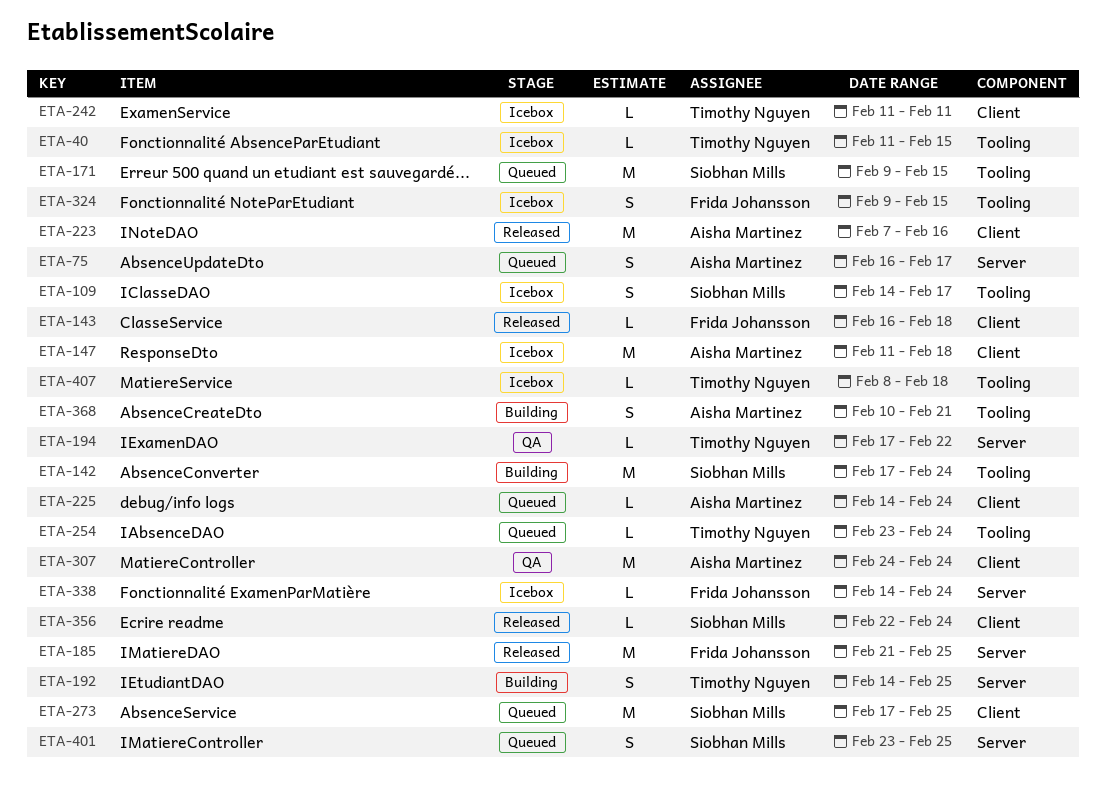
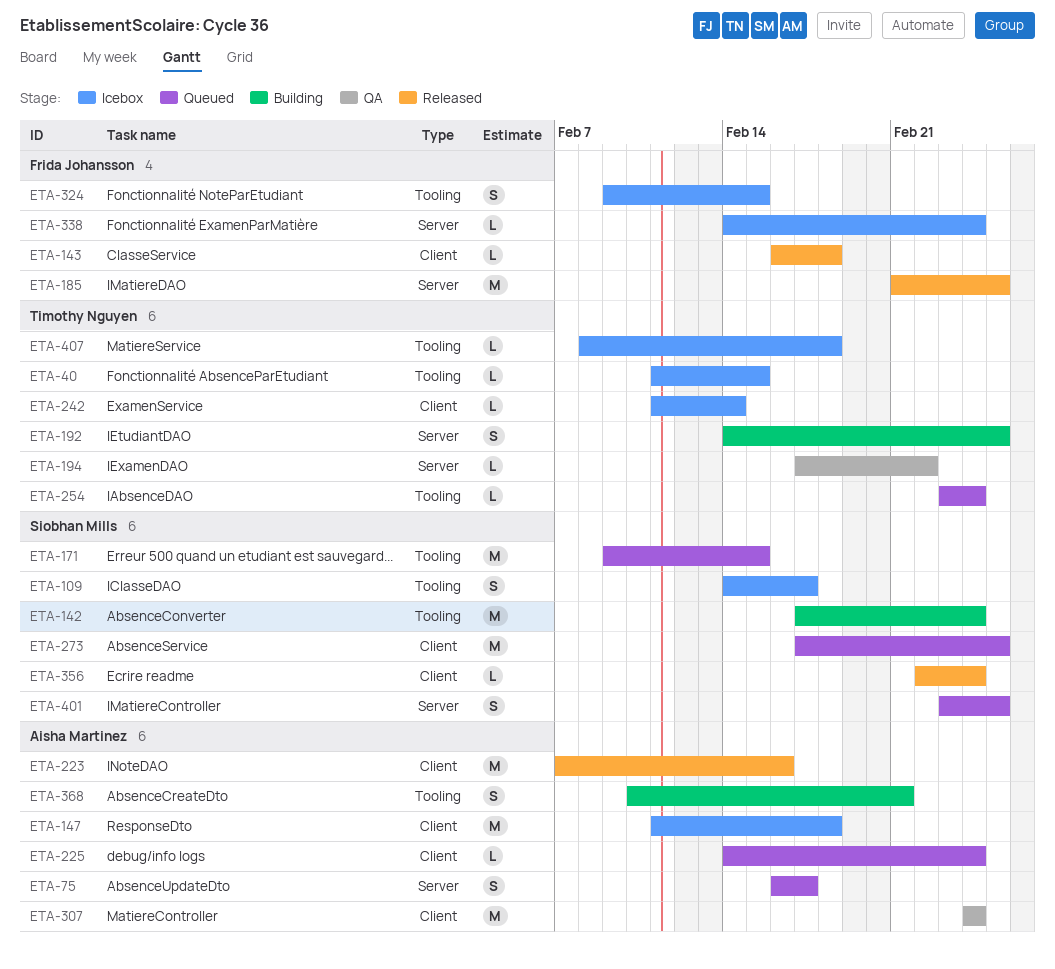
ETA-242, due: Feb 11 -> Feb 14

